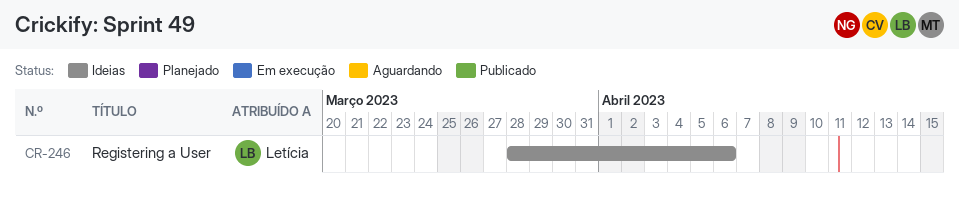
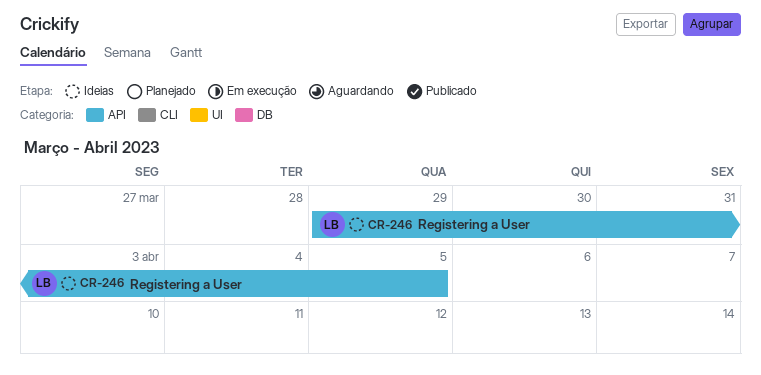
CR-246, start: Mar 28 -> Mar 29
CR-246, due: Apr 6 -> Apr 5

